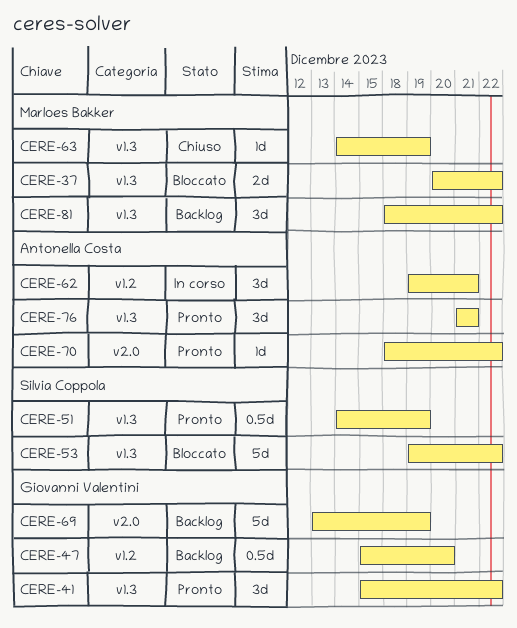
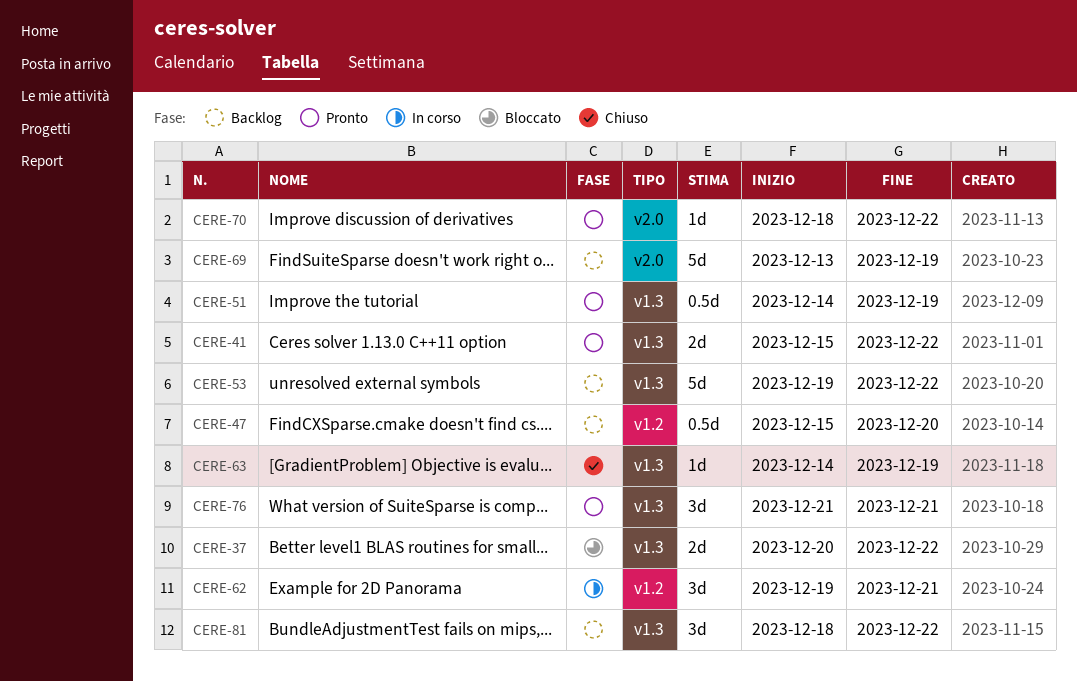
CERE-41, estimate: 3d -> 2d
CERE-53, status: Bloccato -> Backlog

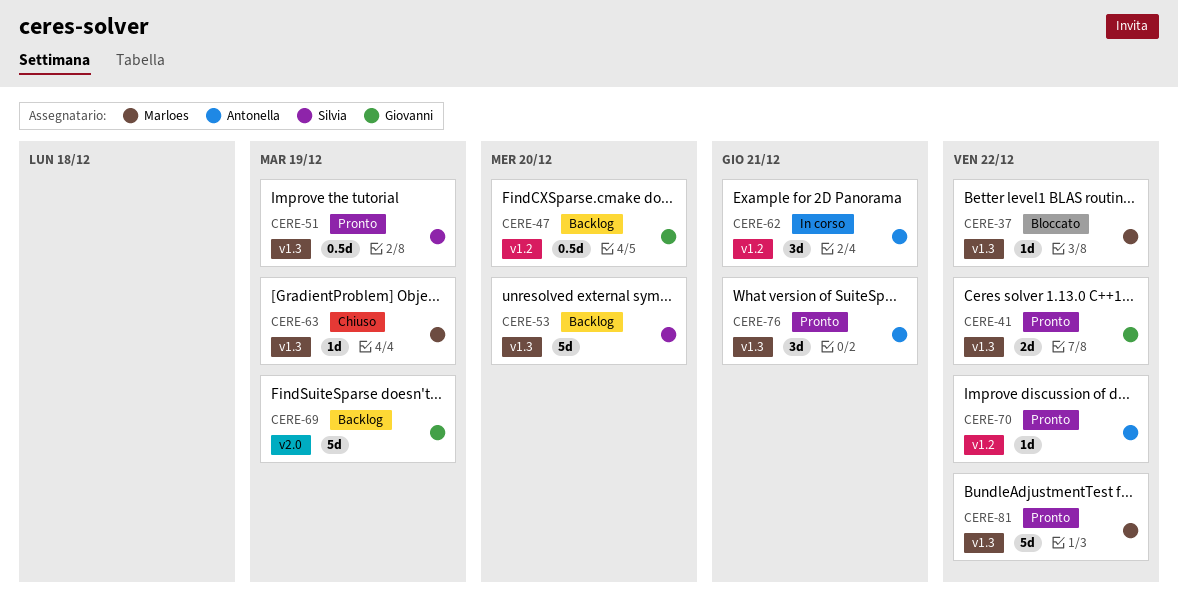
CERE-37, estimate: 2d -> 1d
CERE-53, due: Dec 22 -> Dec 20
CERE-70, label: v2.0 -> v1.2
CERE-81, status: Backlog -> Pronto
CERE-81, estimate: 3d -> 5d

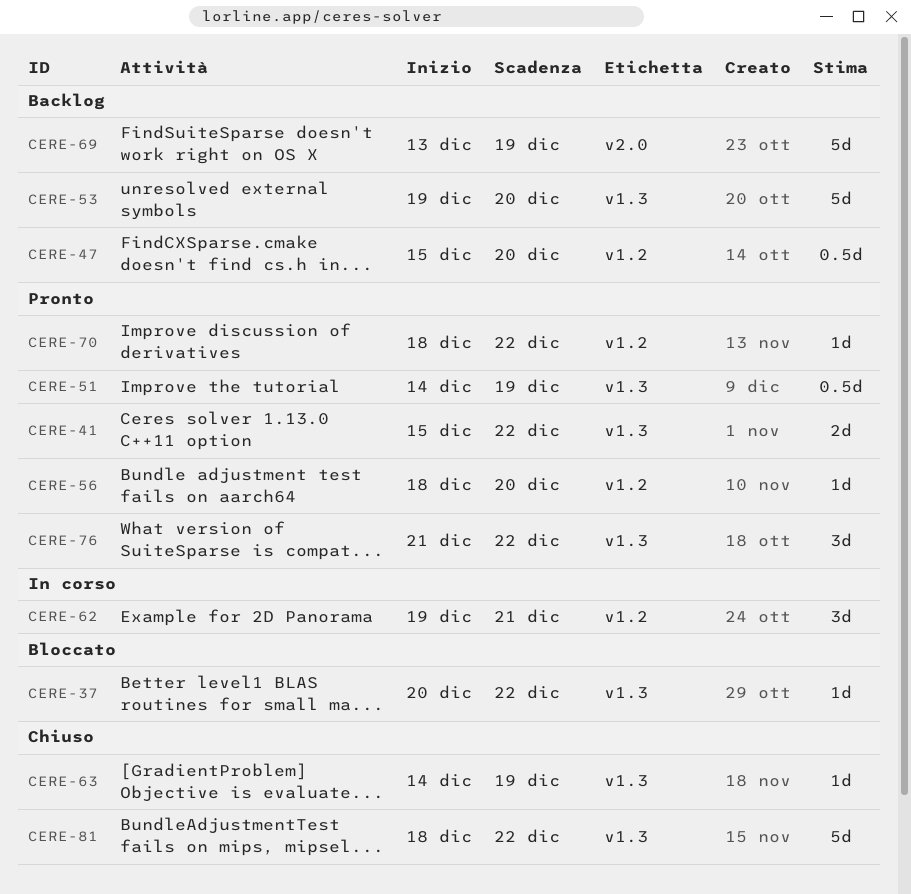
CERE-56: none -> present
CERE-76, due: Dec 21 -> Dec 22
CERE-81, status: Pronto -> Chiuso

